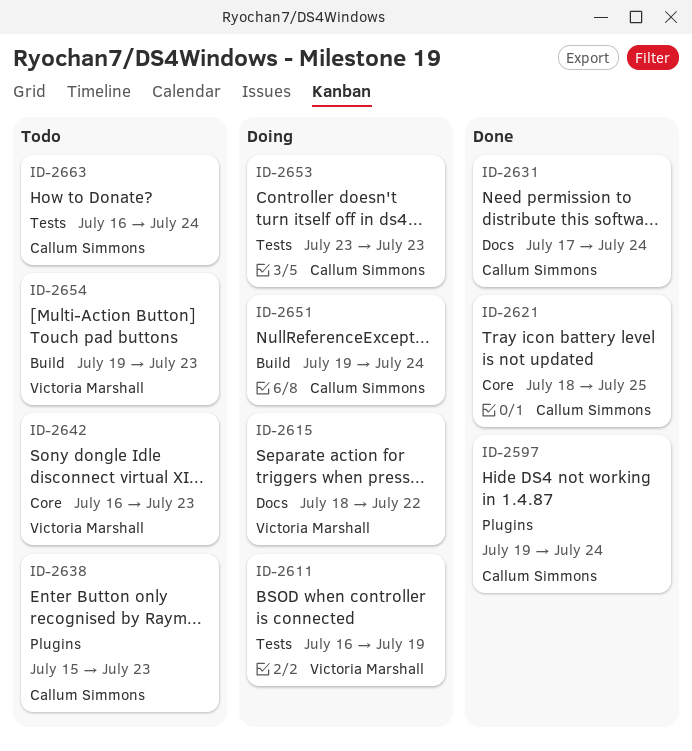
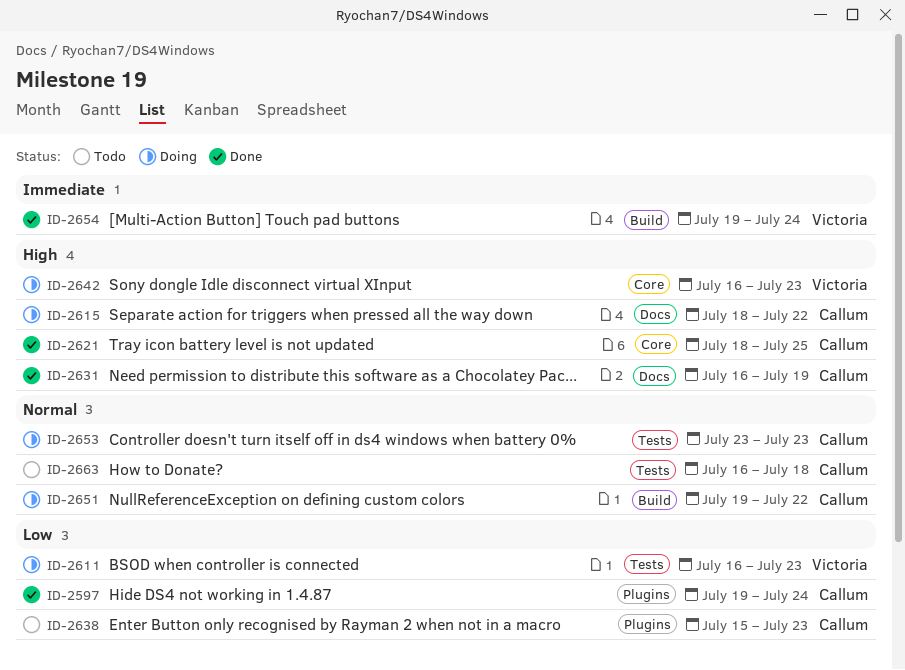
ID-2611, due: Jul 19 -> Jul 23
ID-2615, owner: Victoria Marshall -> Callum Simmons
ID-2631, start: Jul 17 -> Jul 16
ID-2631, due: Jul 24 -> Jul 19
ID-2642, status: Todo -> Doing
ID-2651, due: Jul 24 -> Jul 22
ID-2654, status: Todo -> Done
ID-2654, due: Jul 23 -> Jul 24
ID-2663, due: Jul 24 -> Jul 18

